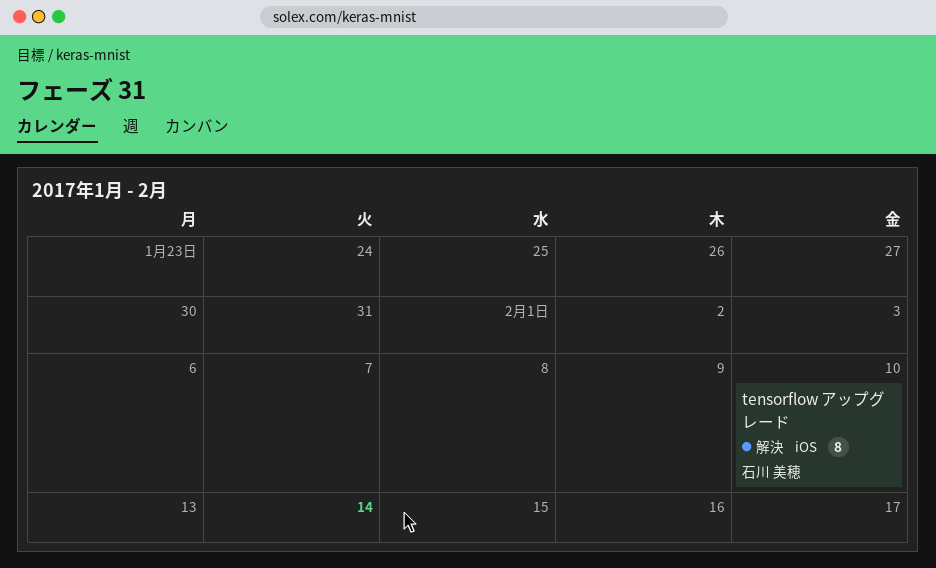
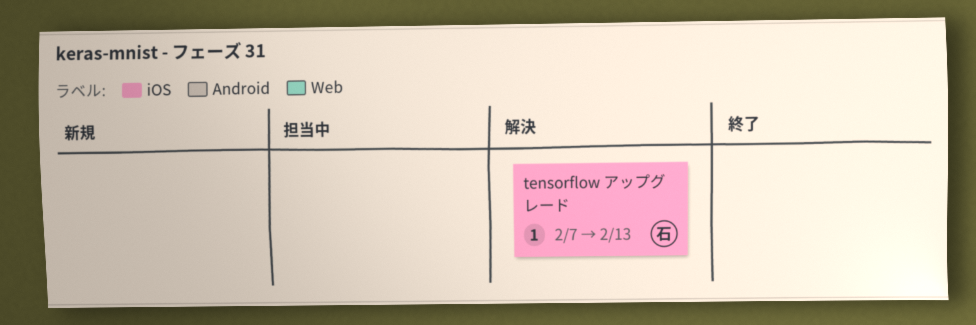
tensorflow アップグレード, estimate: 8 -> 1
tensorflow アップグレード, due: Feb 10 -> Feb 13

